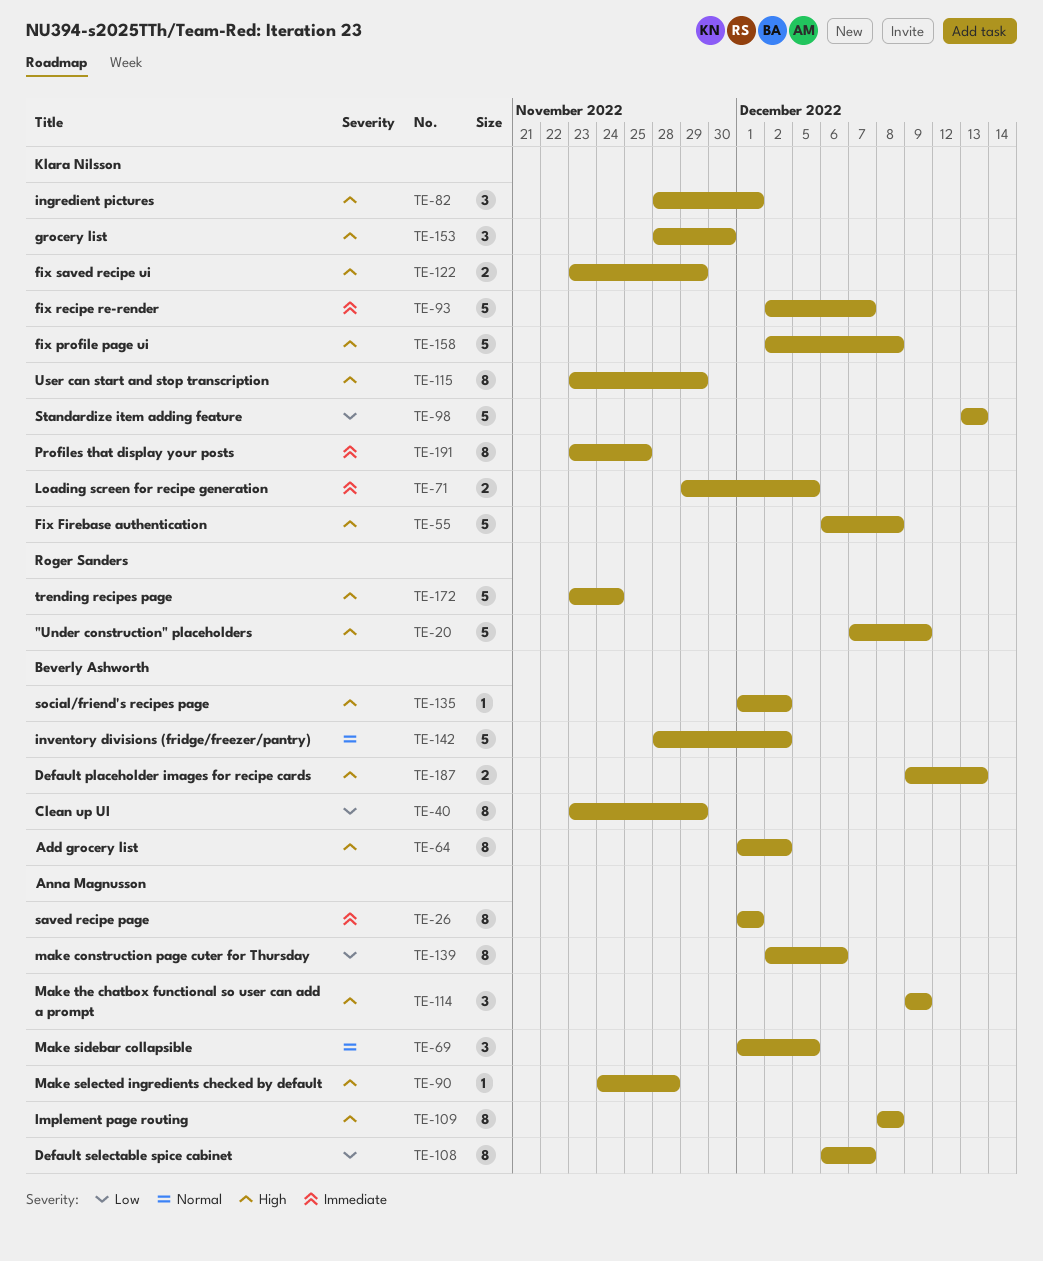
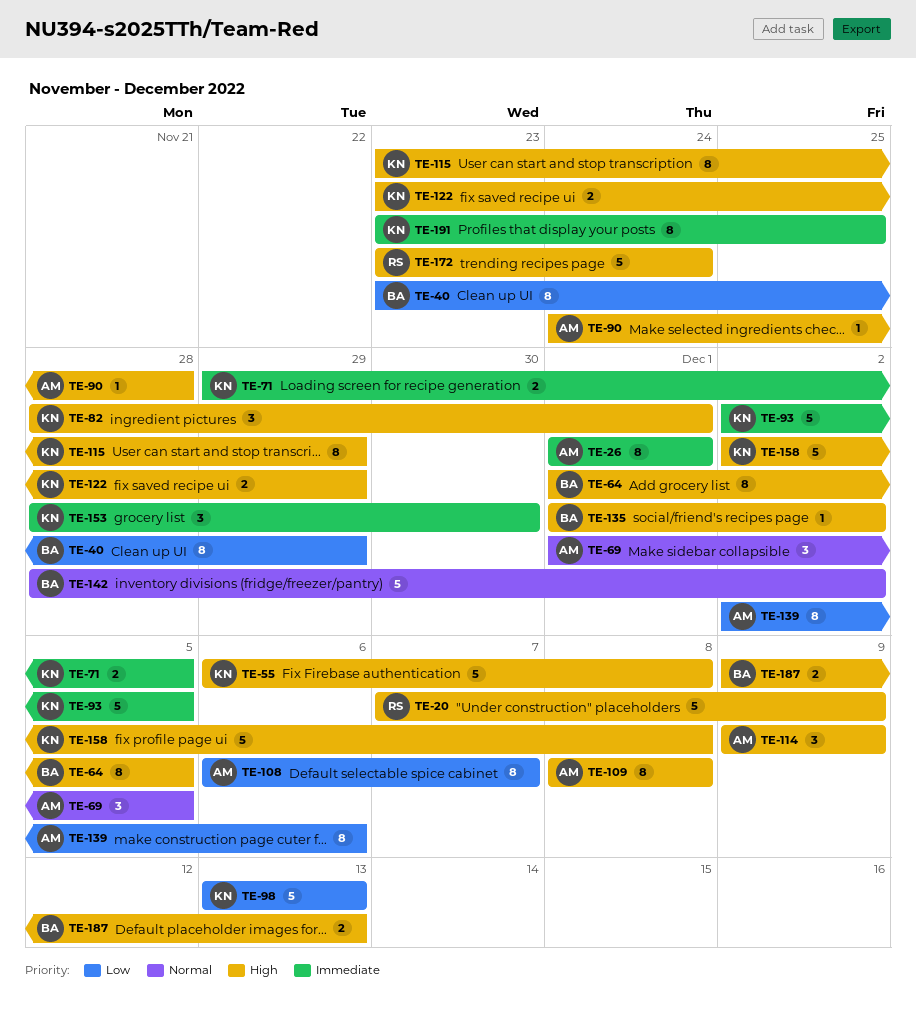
TE-64, due: Dec 2 -> Dec 5
TE-93, due: Dec 7 -> Dec 5
TE-153, priority: High -> Immediate

